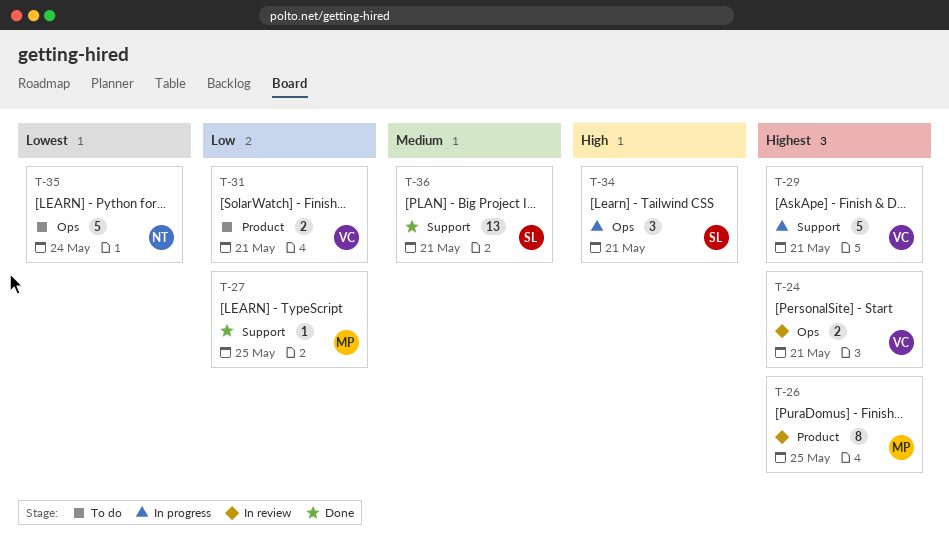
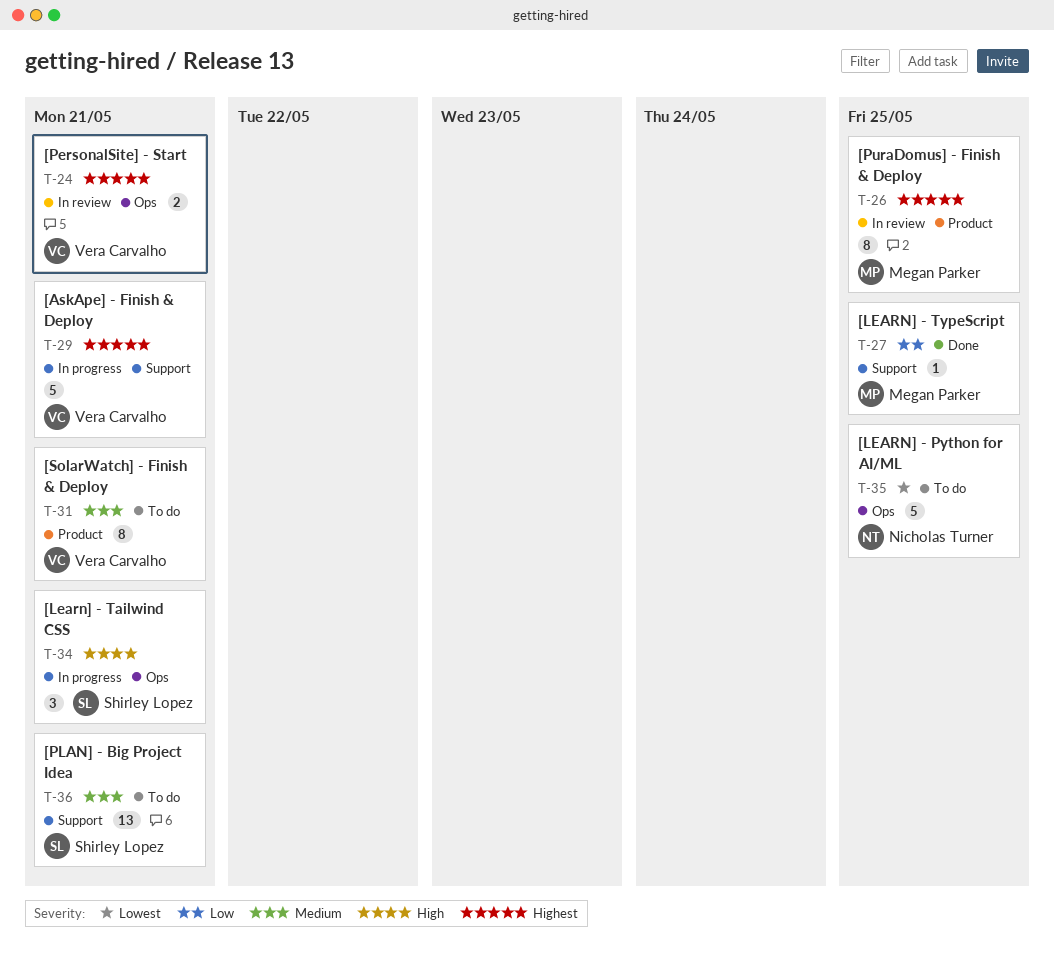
T-31, priority: Low -> Medium
T-31, estimate: 2 -> 8
T-35, due: May 24 -> May 25
T-36, status: Done -> To do

